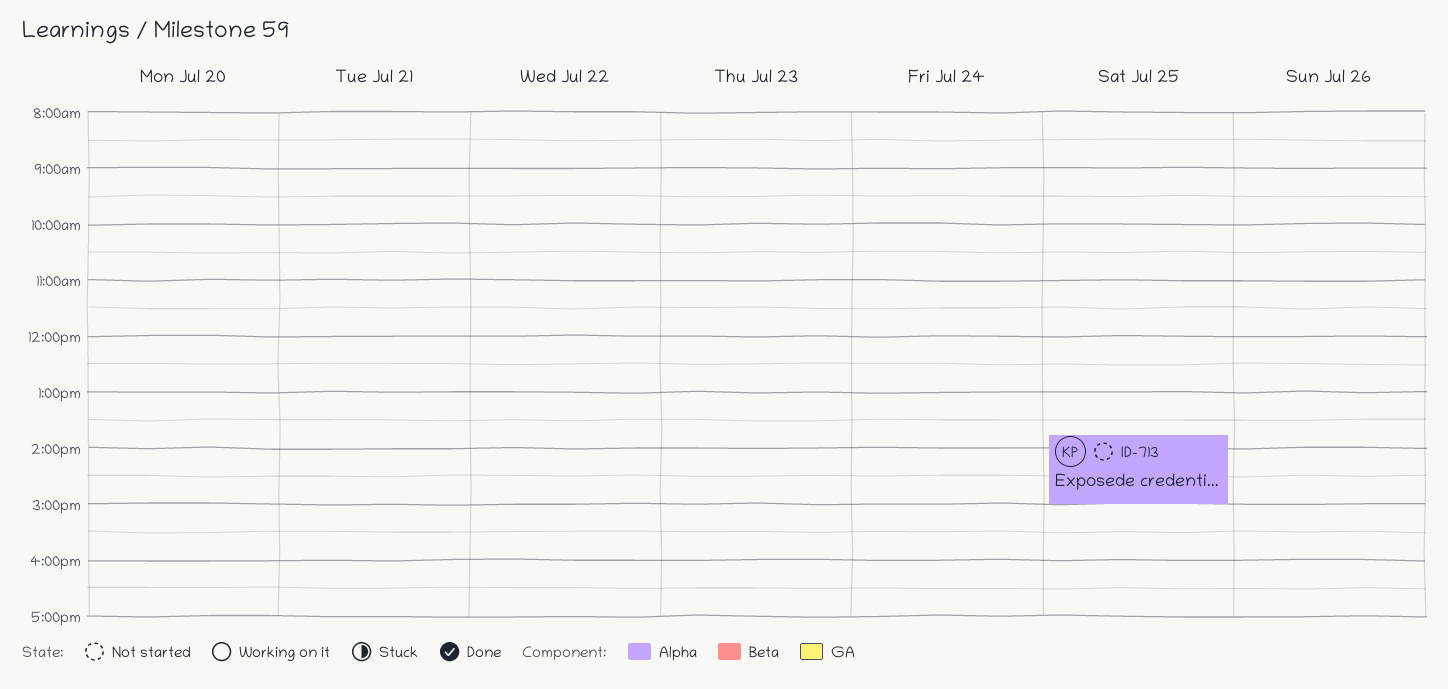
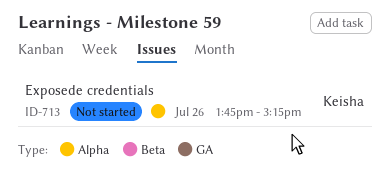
ID-713, day: Jul 25 -> Jul 26
ID-713, ends: 15:00 -> 15:15

